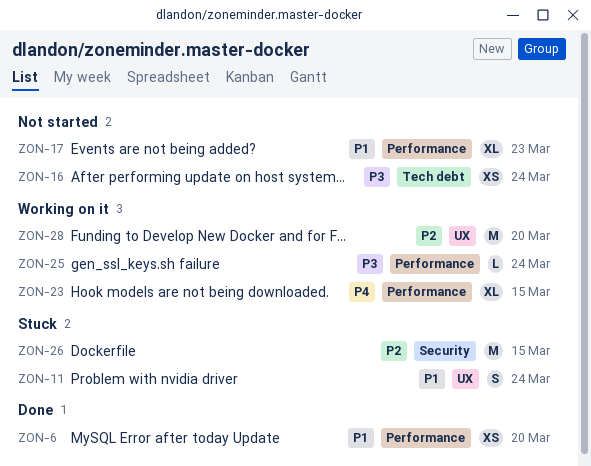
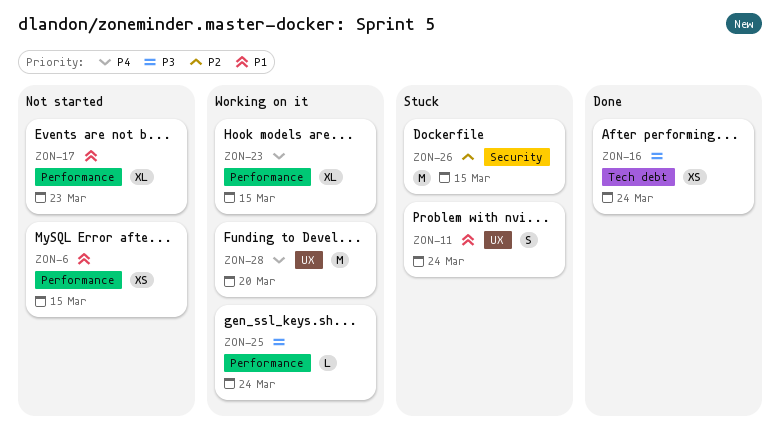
ZON-6, status: Done -> Not started
ZON-6, due: Mar 20 -> Mar 15
ZON-16, status: Not started -> Done
ZON-28, priority: P2 -> P4

